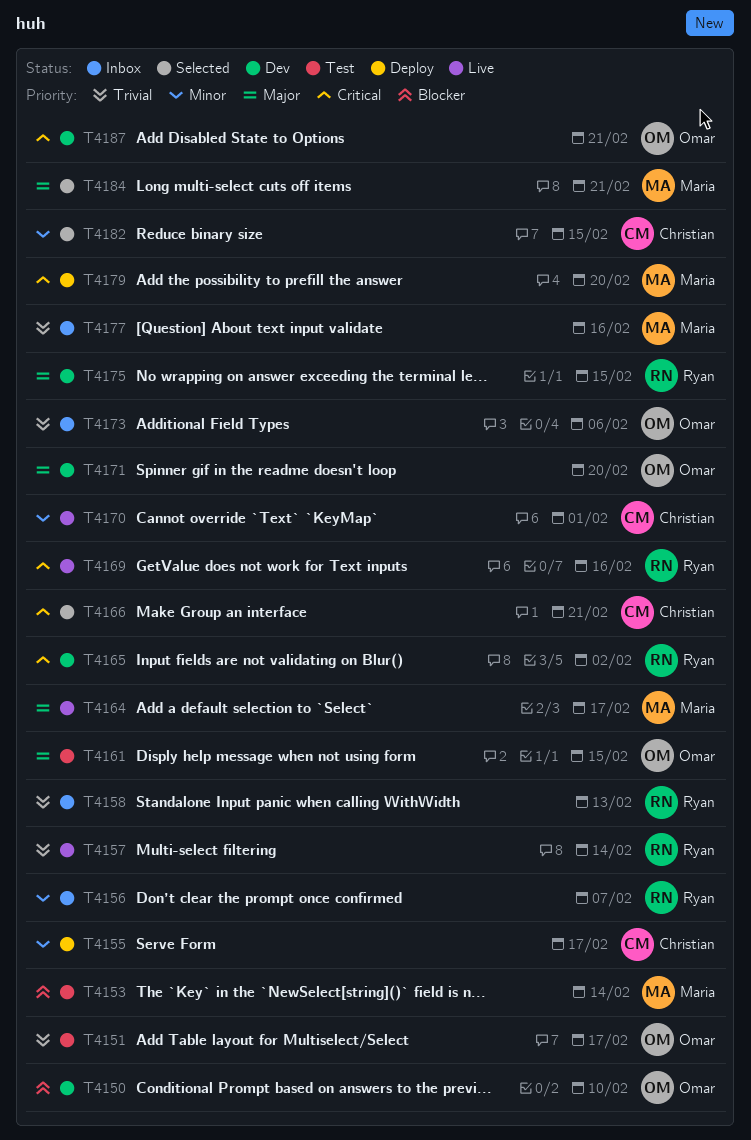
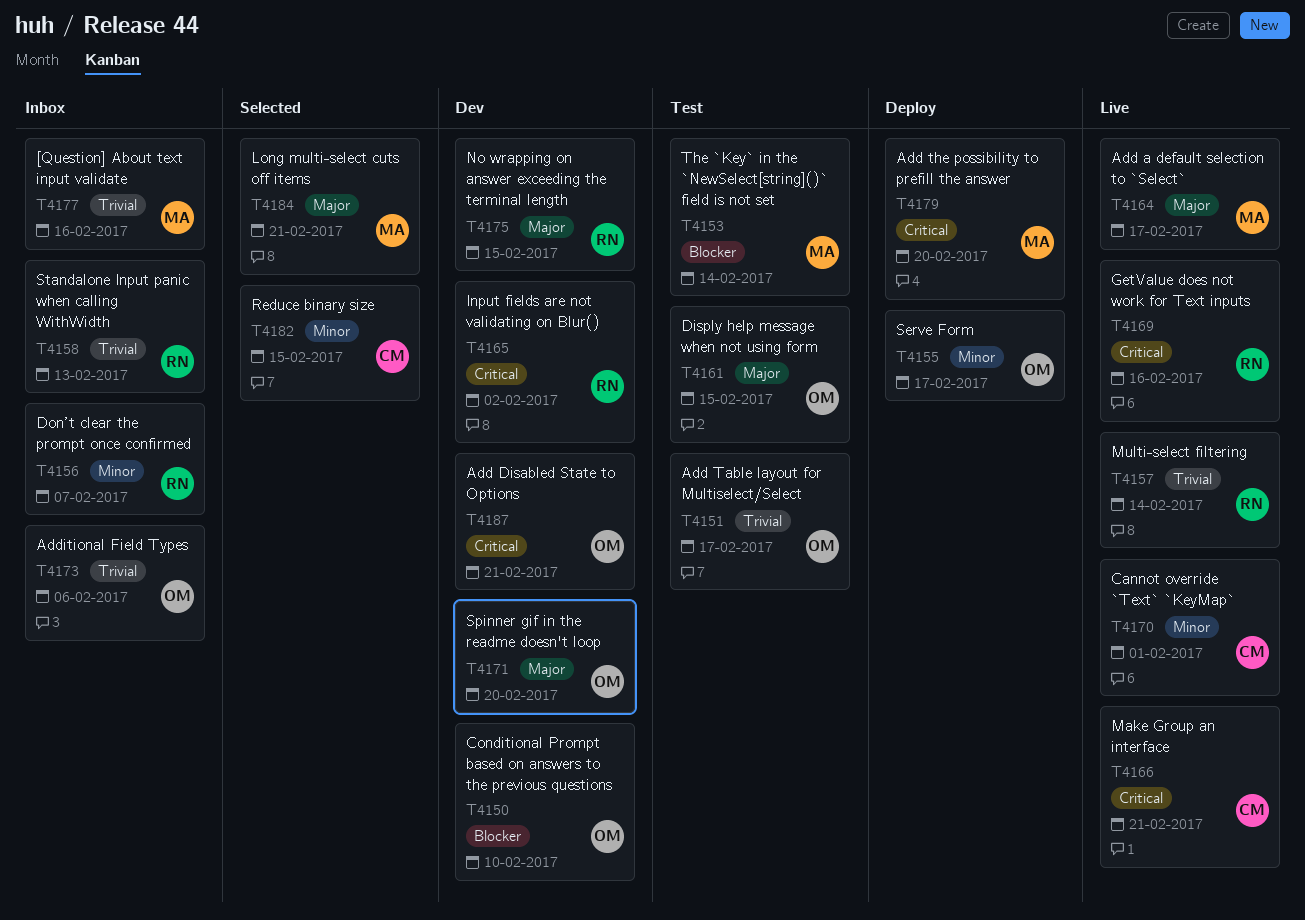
T4155, owner: Christian -> Omar
T4166, status: Selected -> Live

